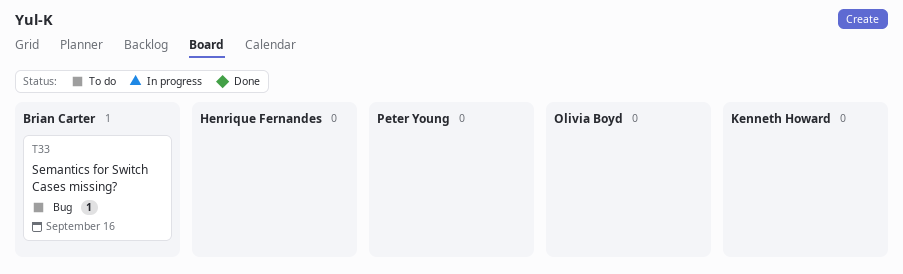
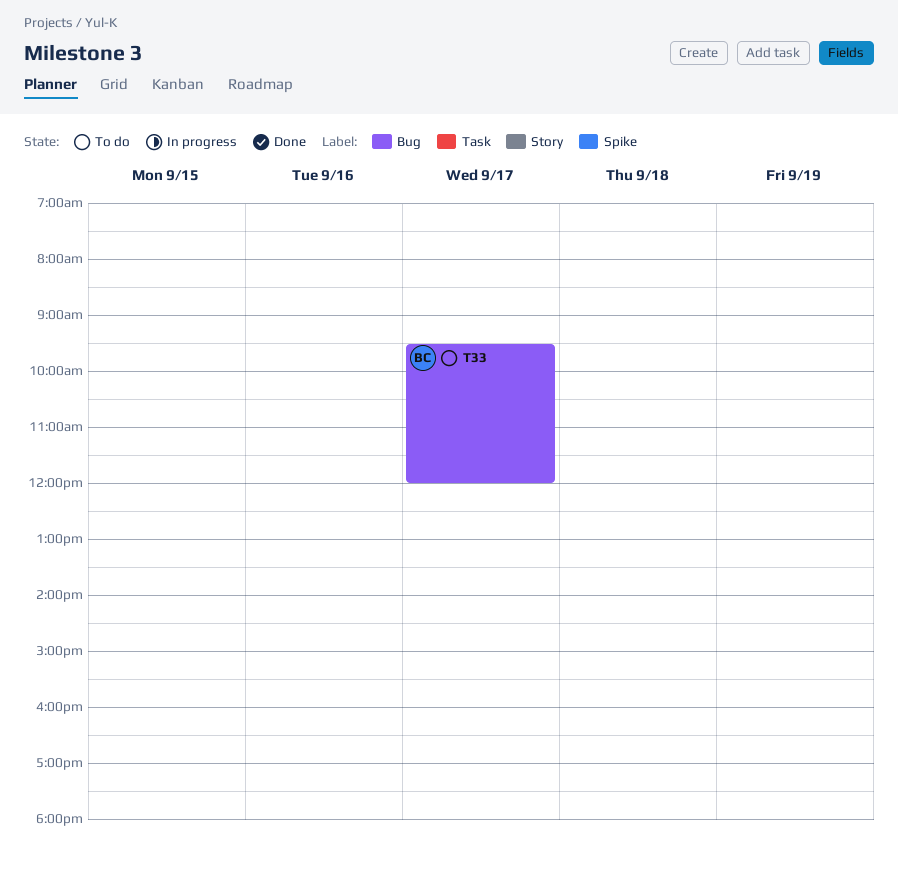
T33, day: Sep 16 -> Sep 17

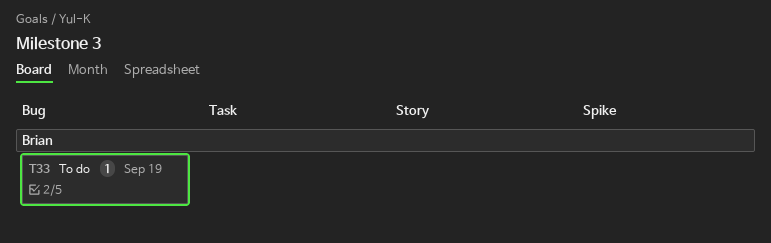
T33, day: Sep 17 -> Sep 19

